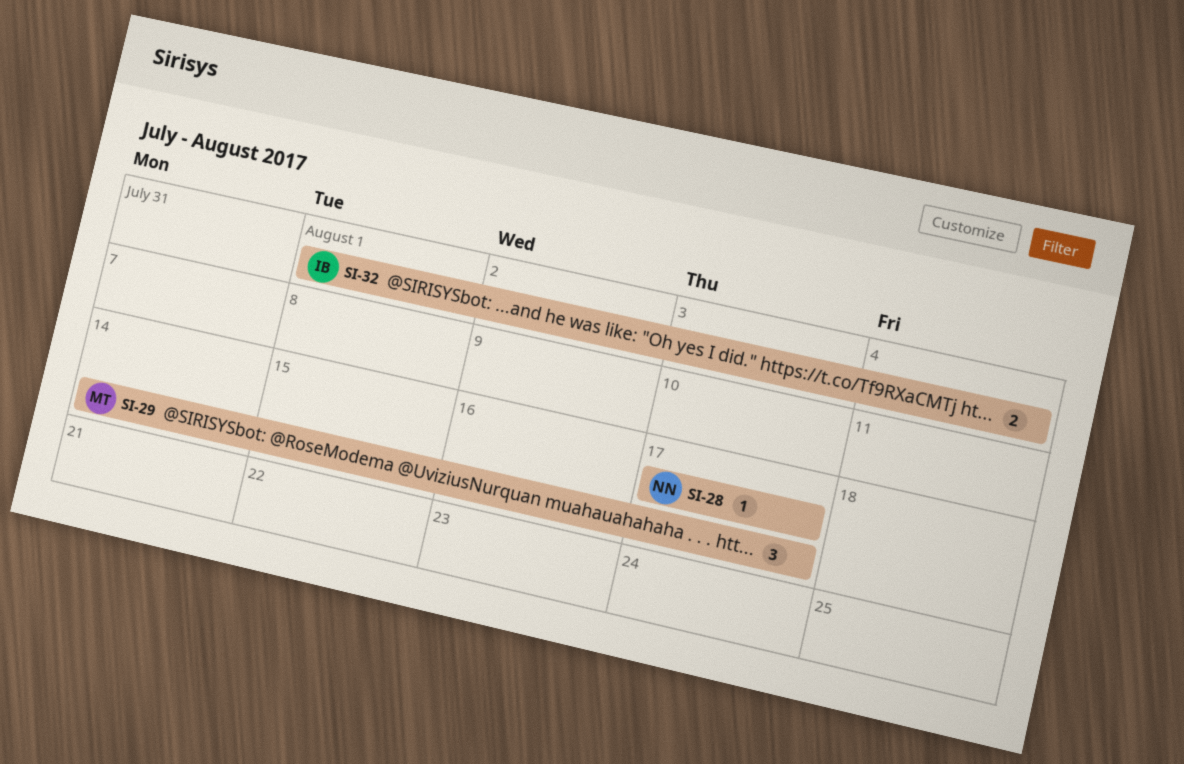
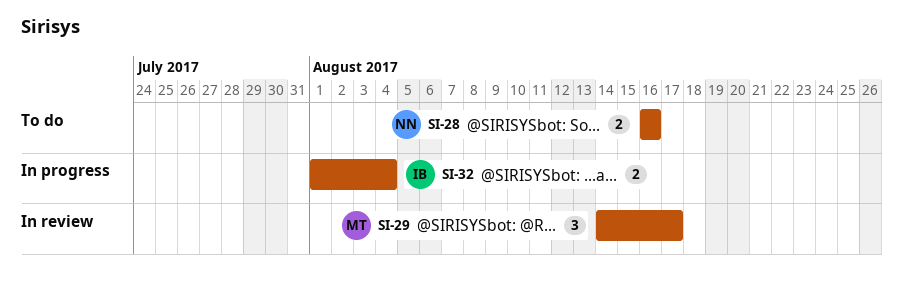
SI-28, estimate: 1 -> 2
SI-28, start: Aug 17 -> Aug 16
SI-28, due: Aug 17 -> Aug 16

